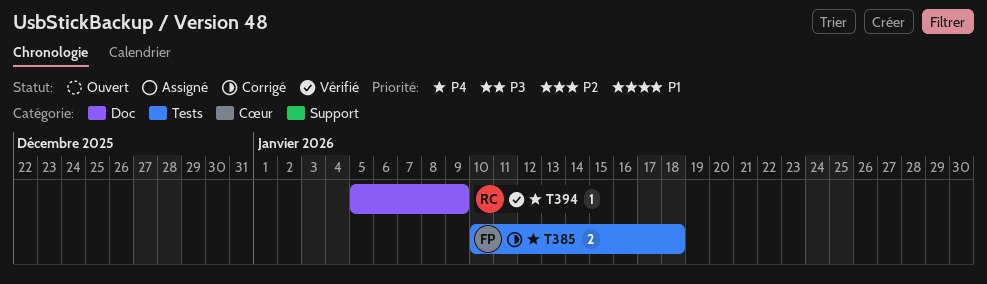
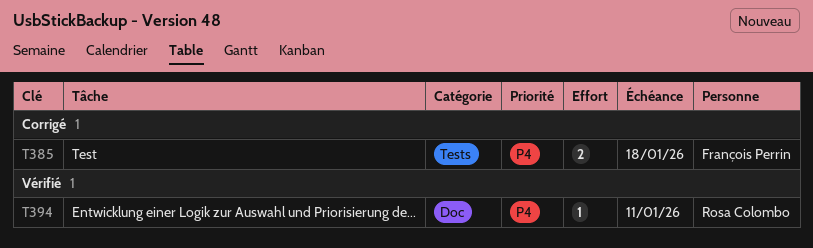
T394, due: Jan 9 -> Jan 11

